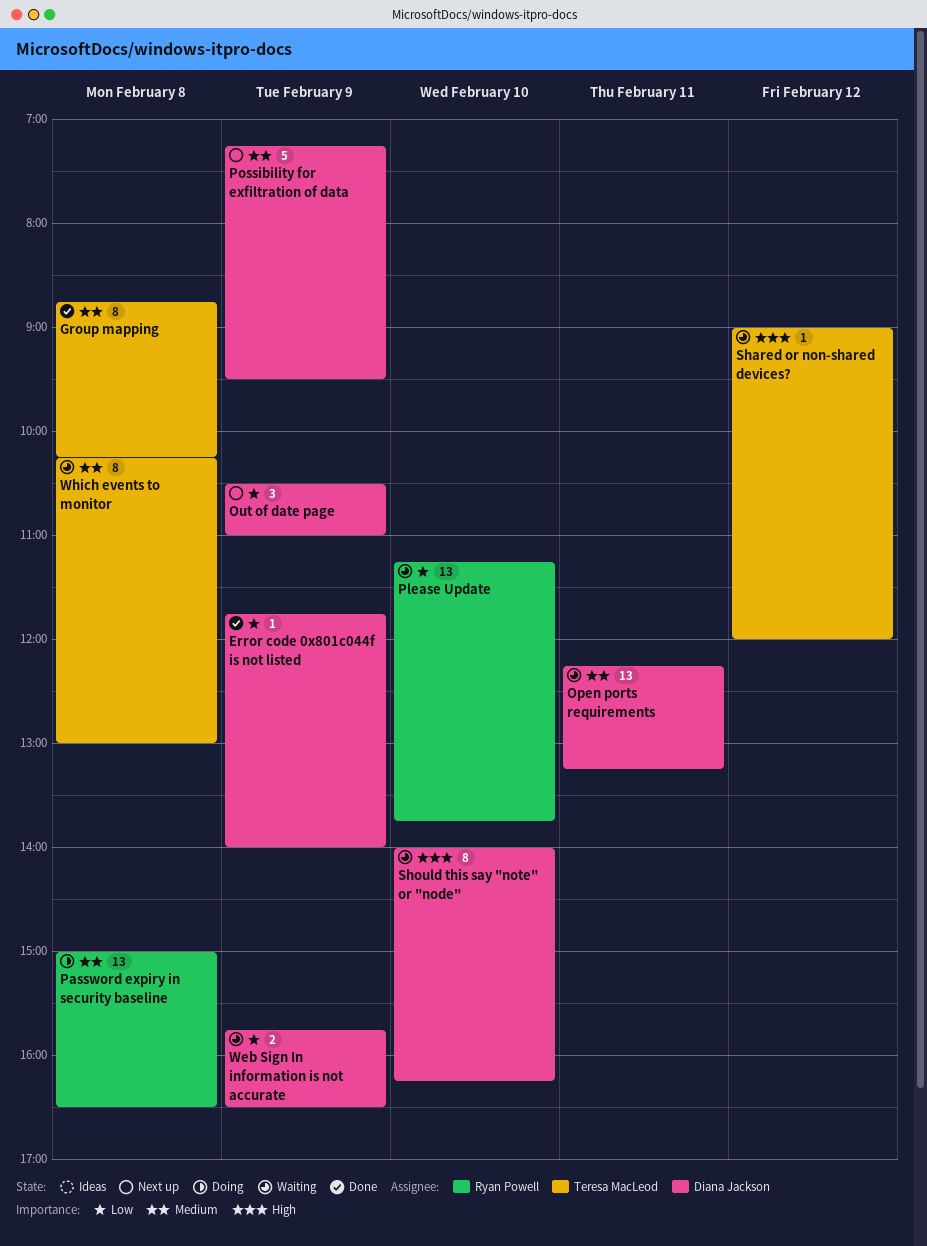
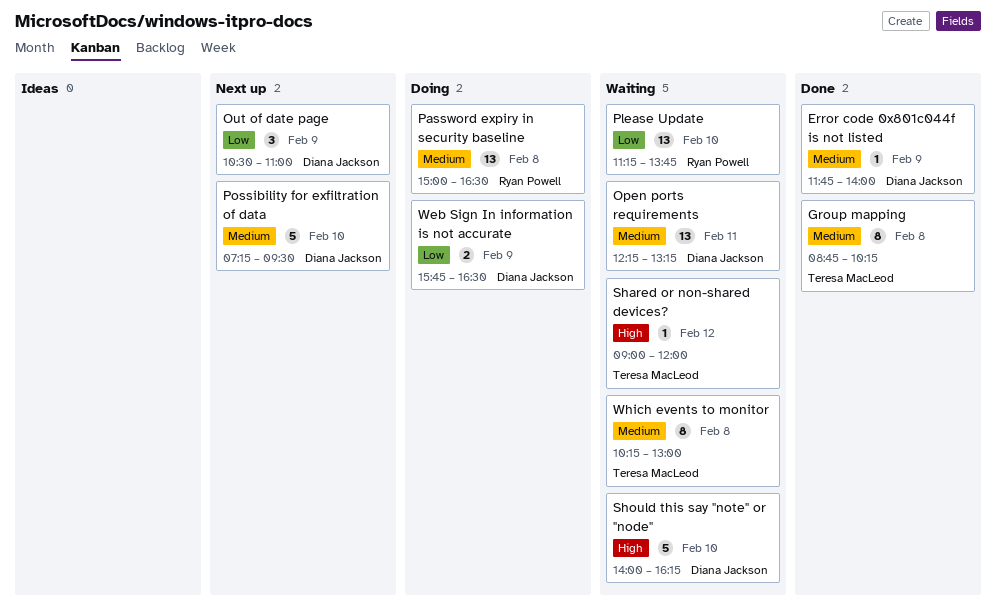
Error code 0x801c044f is not listed, priority: Low -> Medium
Possibility for exfiltration of data, day: Feb 9 -> Feb 10
Should this say "note" or "node", estimate: 8 -> 5
Web Sign In information is not accurate, status: Waiting -> Doing

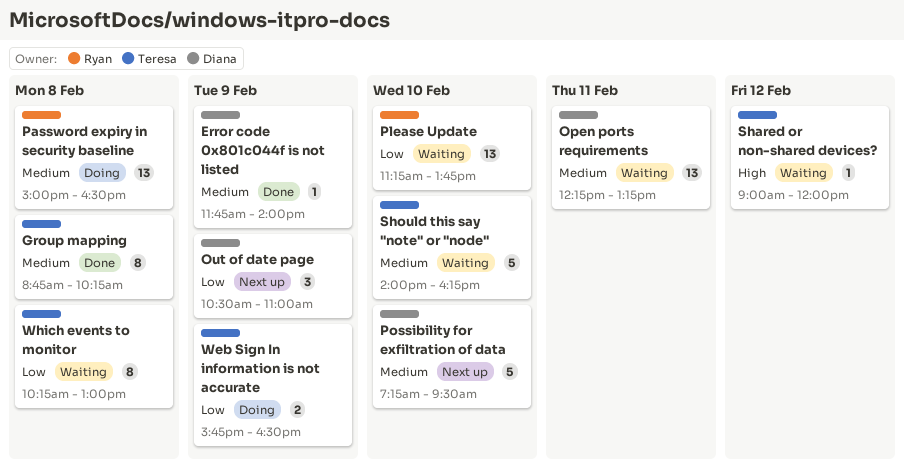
Should this say "note" or "node", owner: Diana Jackson -> Teresa MacLeod
Should this say "note" or "node", priority: High -> Medium
Web Sign In information is not accurate, owner: Diana Jackson -> Teresa MacLeod
Which events to monitor, priority: Medium -> Low

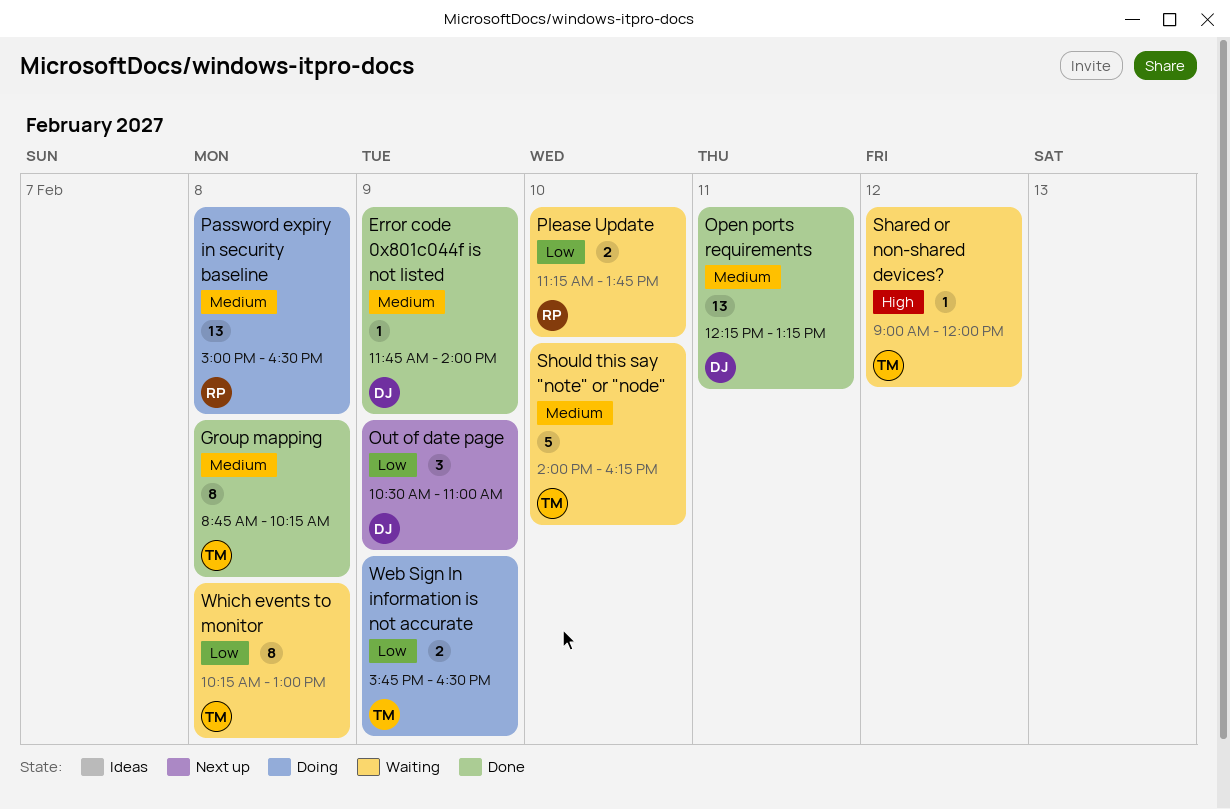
Open ports requirements, status: Waiting -> Done
Please Update, estimate: 13 -> 2
Possibility for exfiltration of data: present -> none

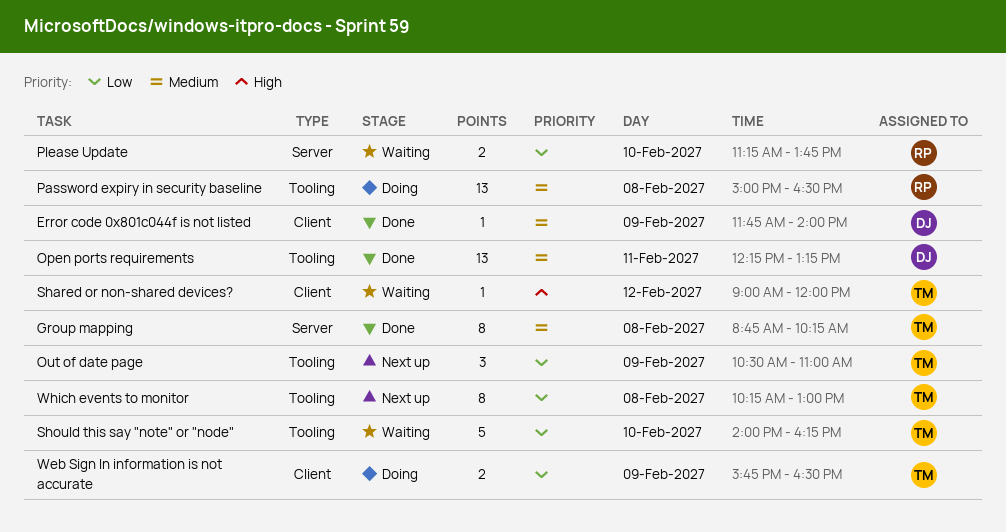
Out of date page, owner: DJ -> TM
Should this say "note" or "node", priority: Medium -> Low
Which events to monitor, status: Waiting -> Next up

